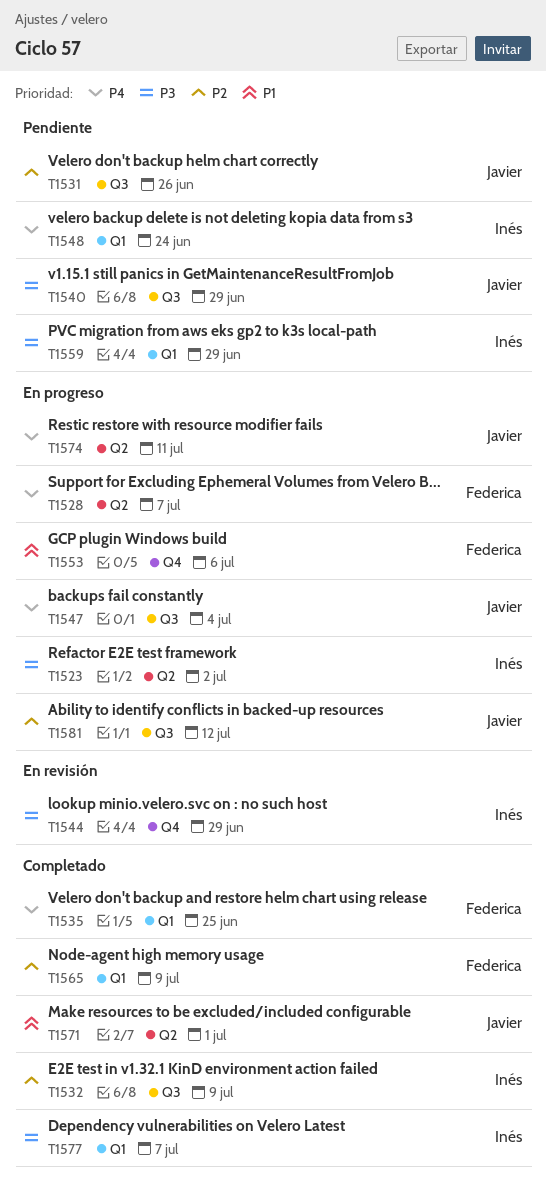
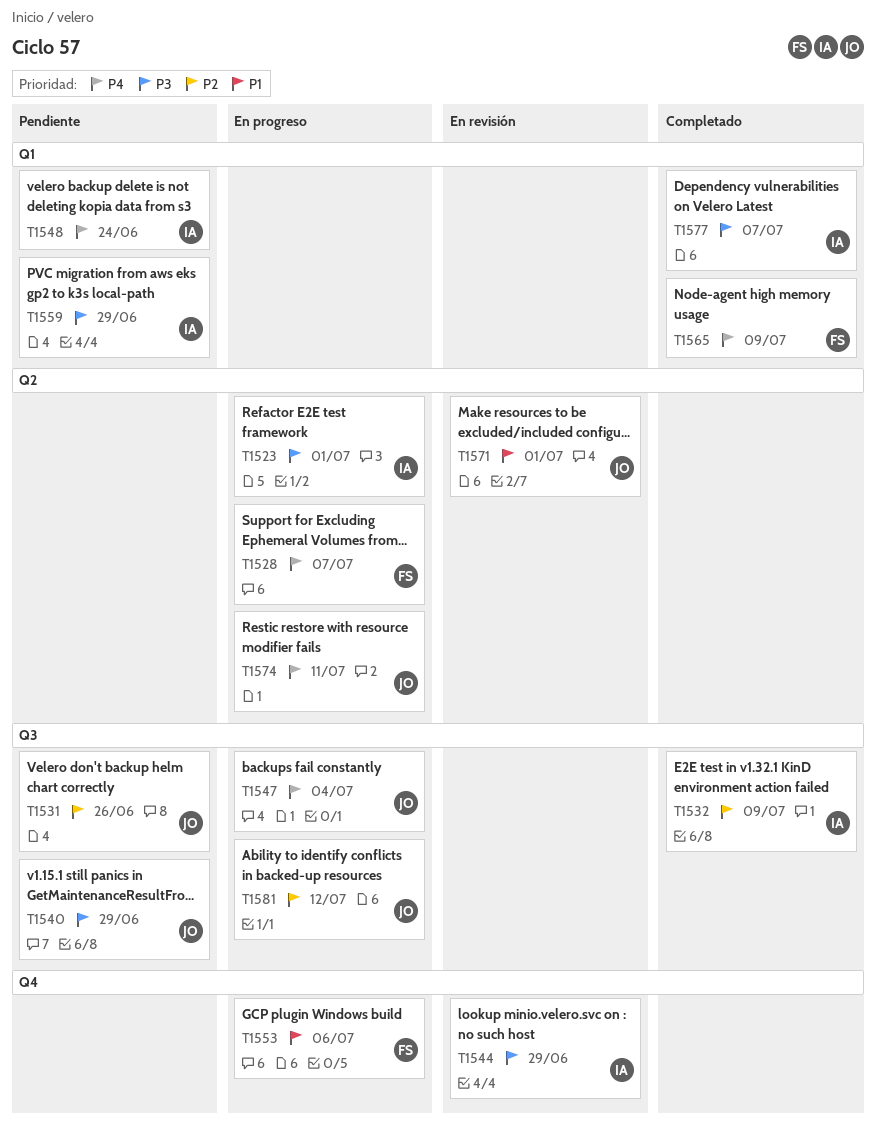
T1523, due: Jul 2 -> Jul 1
T1535: present -> none
T1565, priority: P2 -> P4
T1571, status: Completado -> En revisión

